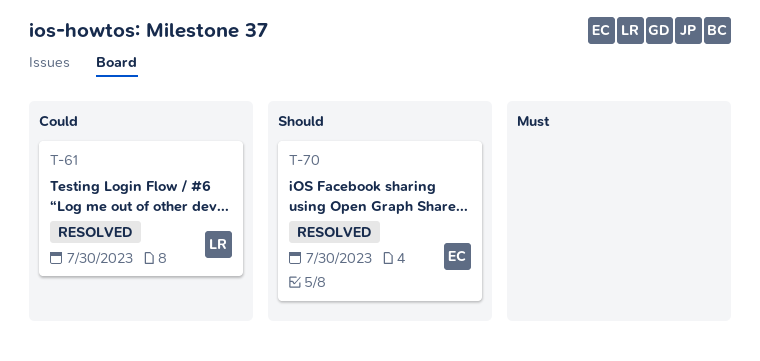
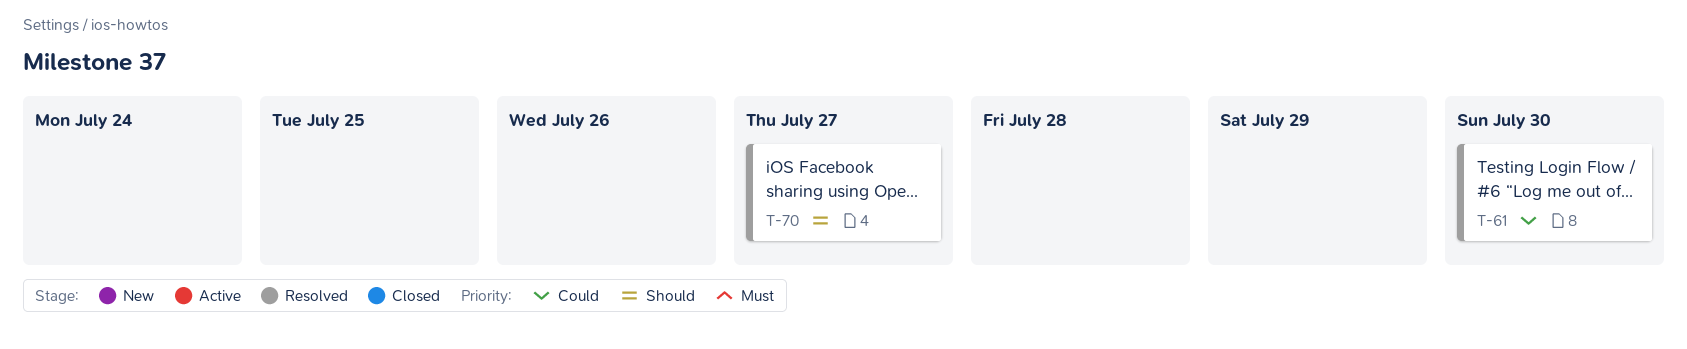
T-70, due: Jul 30 -> Jul 27

